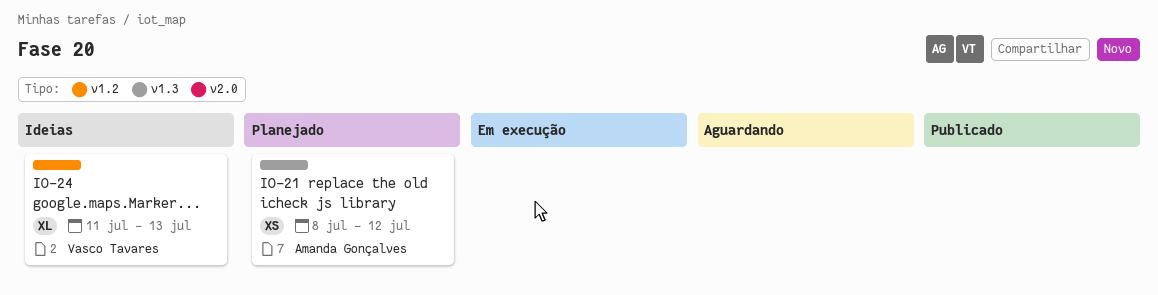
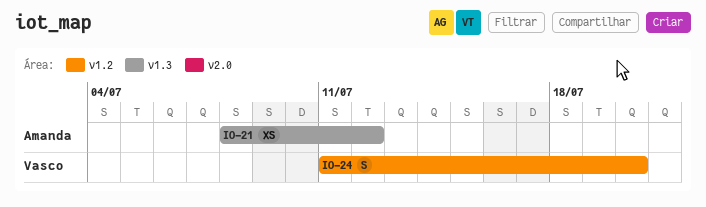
IO-24, estimate: XL -> S
IO-24, due: Jul 13 -> Jul 20

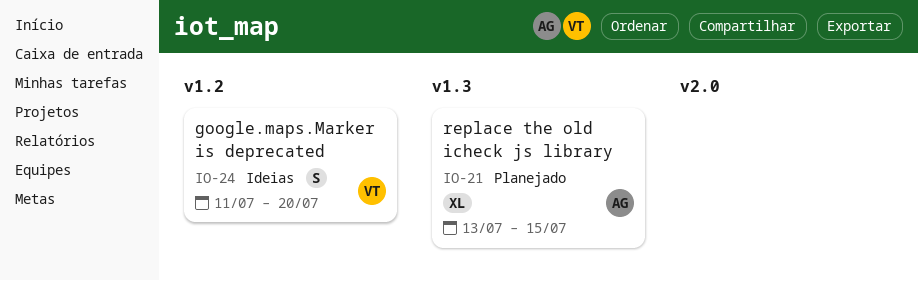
IO-21, estimate: XS -> XL
IO-21, start: Jul 8 -> Jul 13
IO-21, due: Jul 12 -> Jul 15

